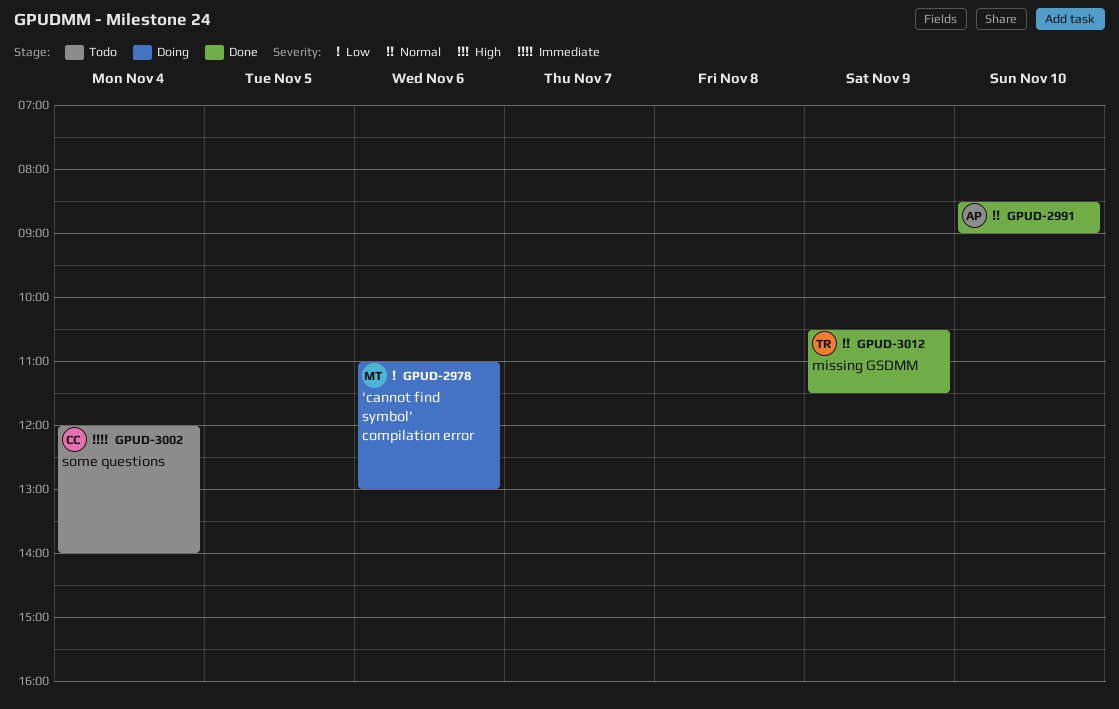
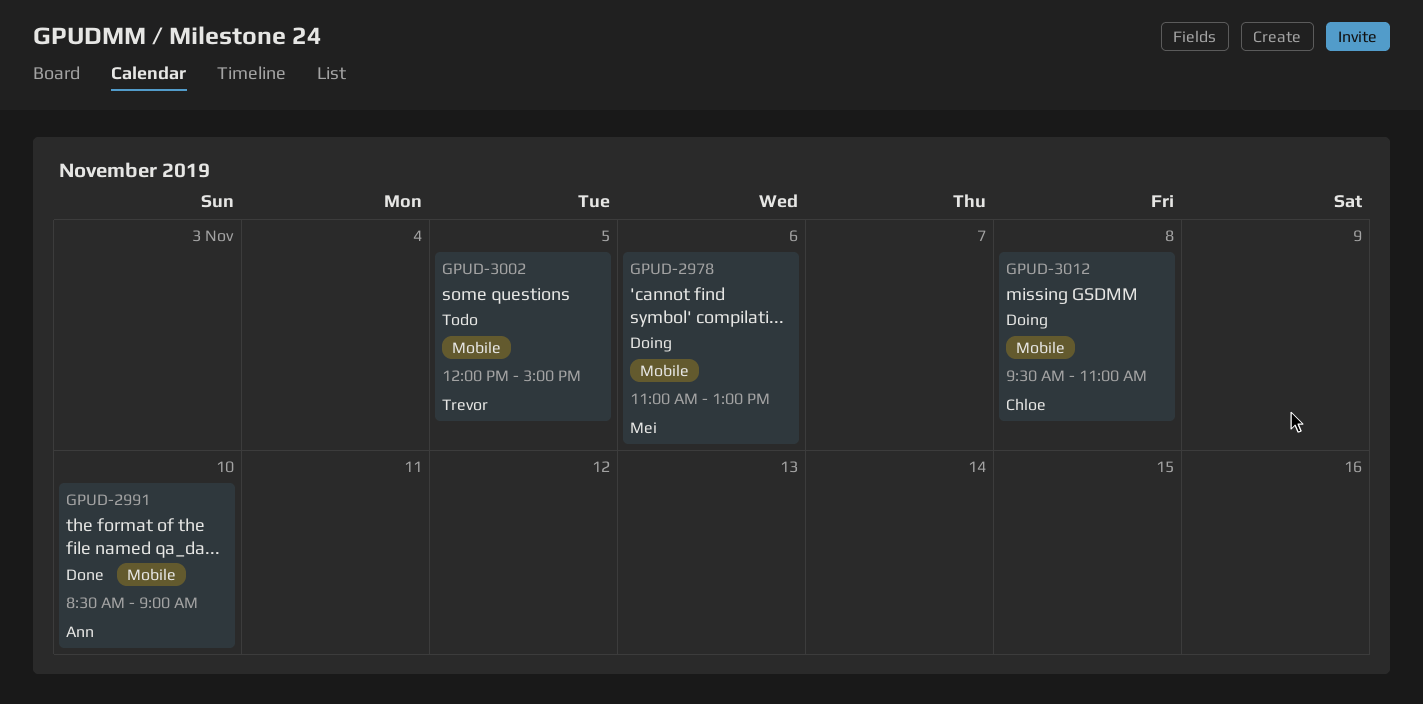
GPUD-3002, owner: Chloe -> Trevor
GPUD-3002, day: Nov 4 -> Nov 5
GPUD-3002, ends: 14:00 -> 15:00
GPUD-3012, status: Done -> Doing
GPUD-3012, owner: Trevor -> Chloe
GPUD-3012, day: Nov 9 -> Nov 8
GPUD-3012, begins: 10:30 -> 09:30
GPUD-3012, ends: 11:30 -> 11:00

